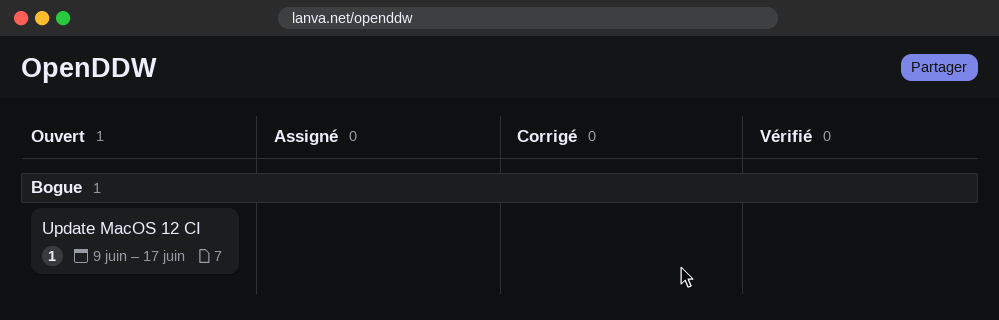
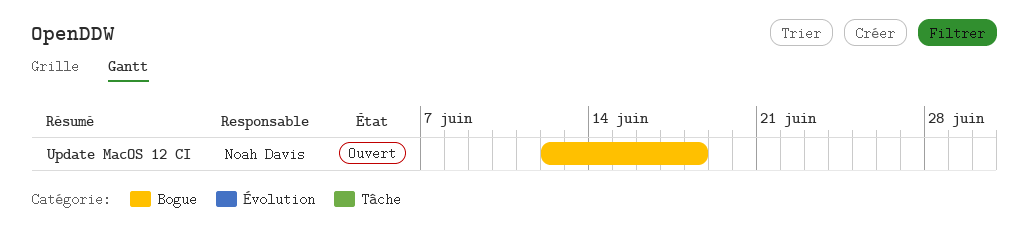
Update MacOS 12 CI, start: Jun 9 -> Jun 12
Update MacOS 12 CI, due: Jun 17 -> Jun 18

